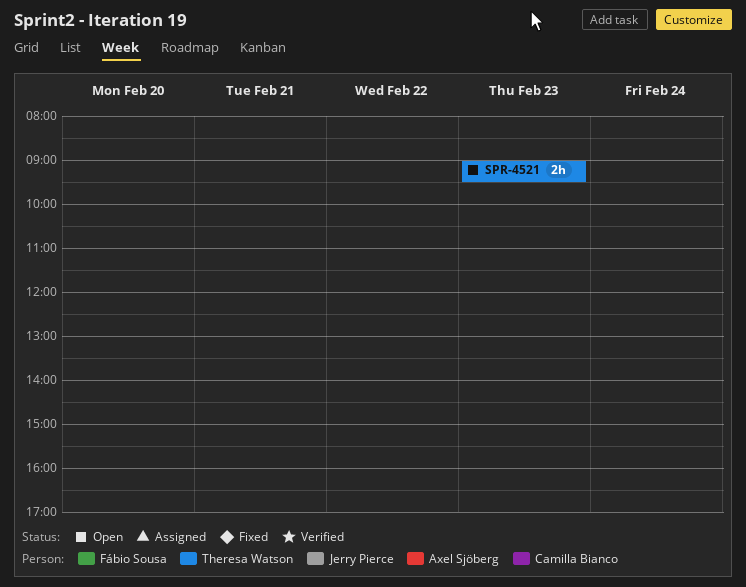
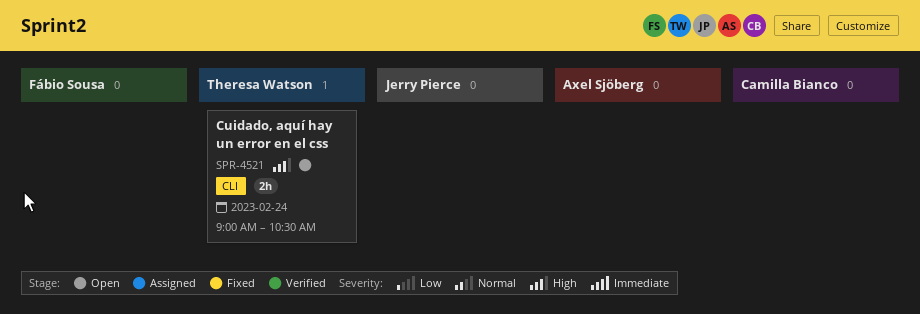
SPR-4521, day: Feb 23 -> Feb 24
SPR-4521, ends: 09:30 -> 10:30

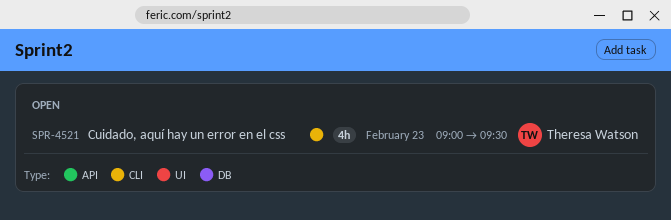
SPR-4521, estimate: 2h -> 4h
SPR-4521, day: Feb 24 -> Feb 23
SPR-4521, ends: 10:30 -> 09:30

